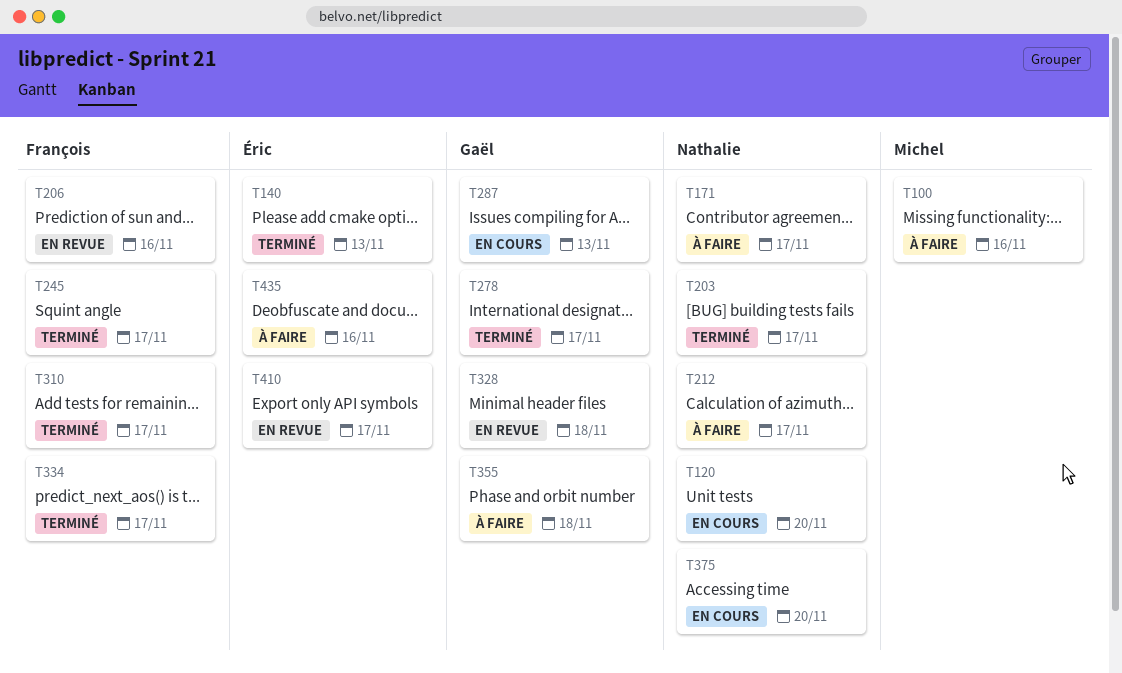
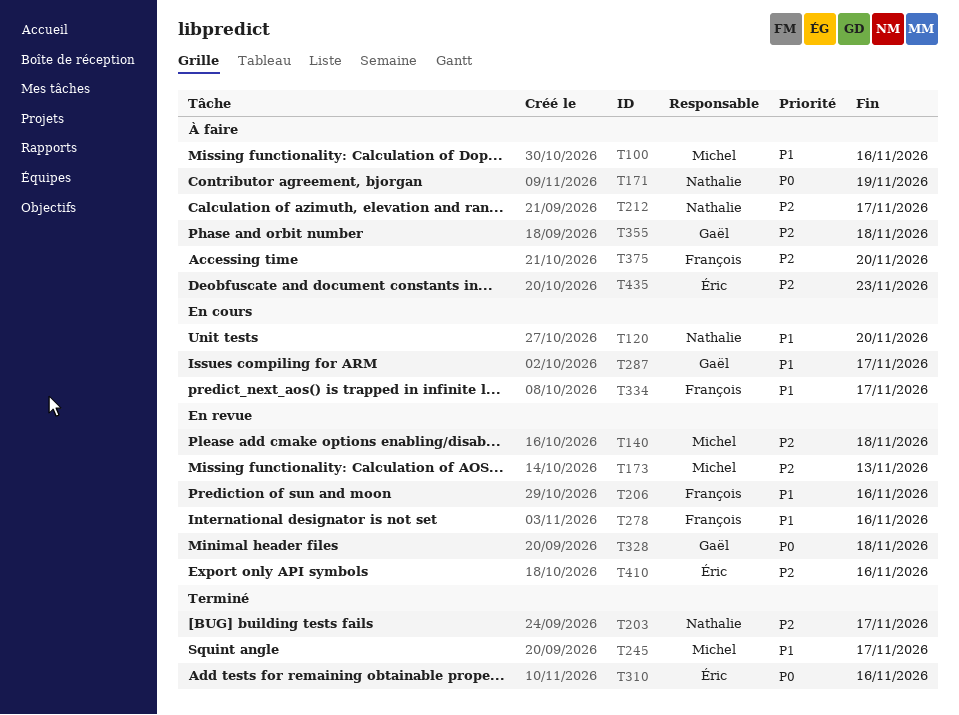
T140, status: Terminé -> En revue
T140, owner: Éric -> Michel
T140, due: Nov 13 -> Nov 18
T171, due: Nov 17 -> Nov 19
T173: none -> present
T245, owner: François -> Michel
T278, status: Terminé -> En revue
T278, owner: Gaël -> François
T278, due: Nov 17 -> Nov 16
T287, due: Nov 13 -> Nov 17
T310, owner: François -> Éric
T310, due: Nov 17 -> Nov 16
T334, status: Terminé -> En cours
T375, status: En cours -> À faire
T375, owner: Nathalie -> François
T410, due: Nov 17 -> Nov 16
T435, due: Nov 16 -> Nov 23

